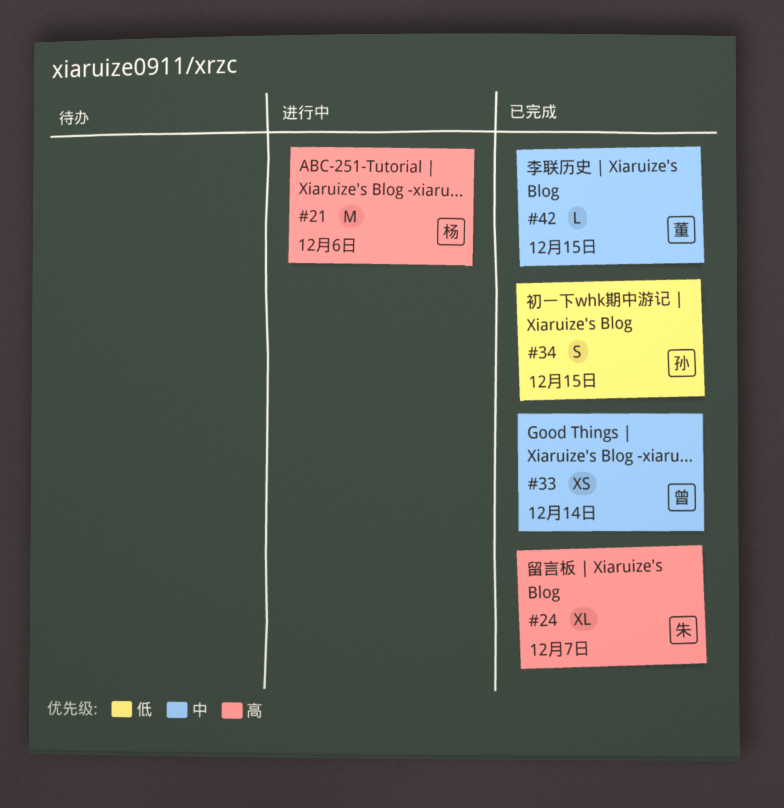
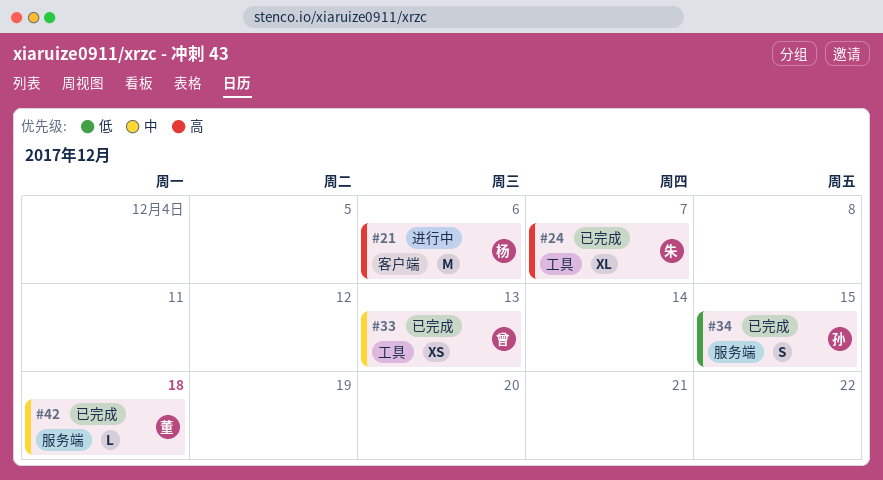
#33, due: Dec 14 -> Dec 13
#42, due: Dec 15 -> Dec 18

